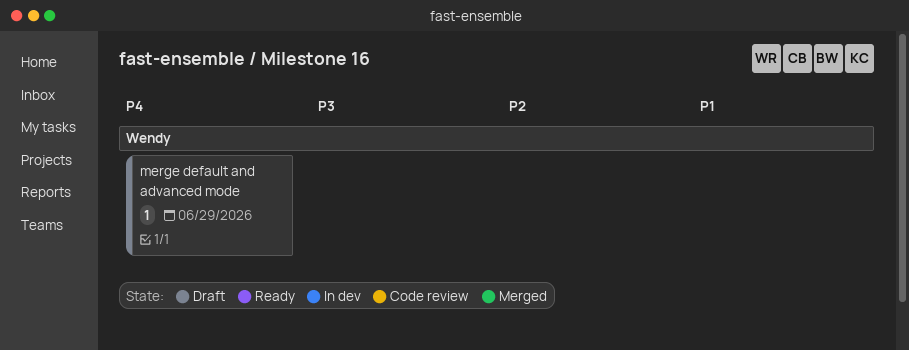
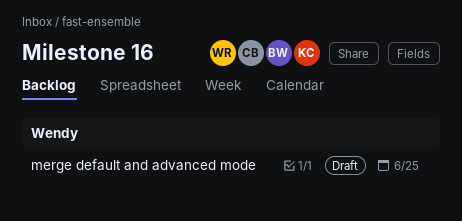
merge default and advanced mode, due: Jun 29 -> Jun 25

